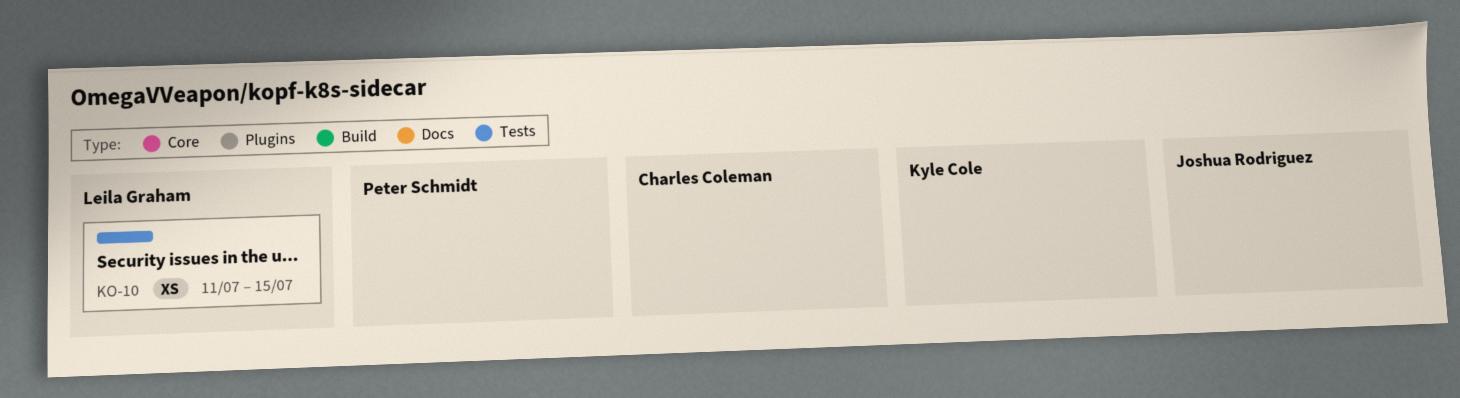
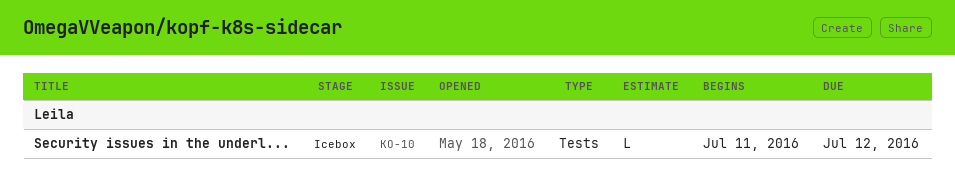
KO-10, estimate: XS -> L
KO-10, due: Jul 15 -> Jul 12

